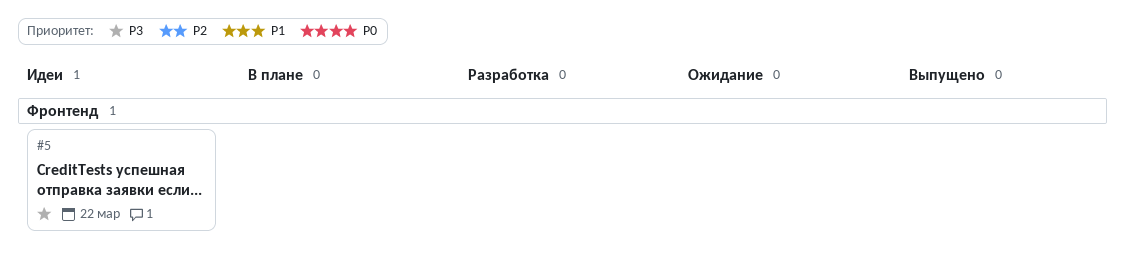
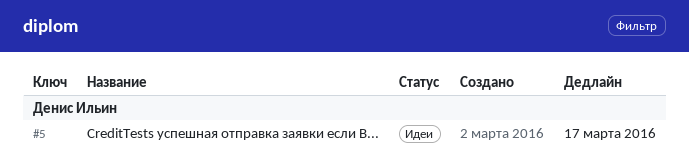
#5, due: Mar 22 -> Mar 17

